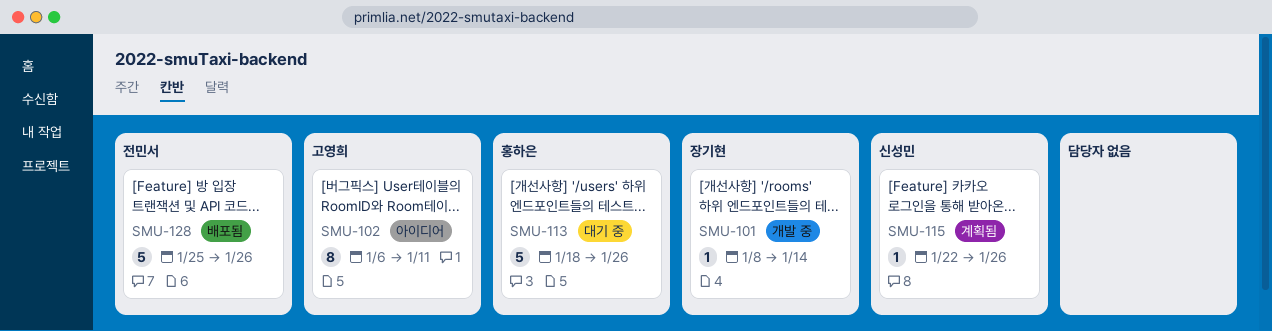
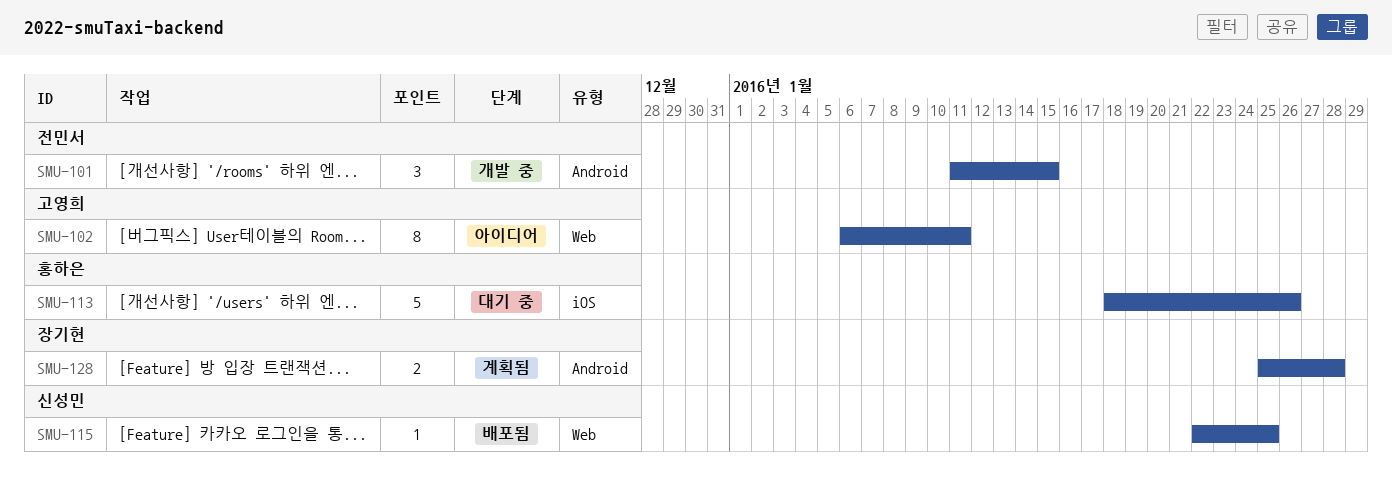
SMU-101, owner: 장기현 -> 전민서
SMU-101, estimate: 1 -> 3
SMU-101, start: Jan 8 -> Jan 11
SMU-101, due: Jan 14 -> Jan 15
SMU-115, status: 계획됨 -> 배포됨
SMU-115, due: Jan 26 -> Jan 25
SMU-128, status: 배포됨 -> 계획됨
SMU-128, owner: 전민서 -> 장기현
SMU-128, estimate: 5 -> 2
SMU-128, due: Jan 26 -> Jan 28

